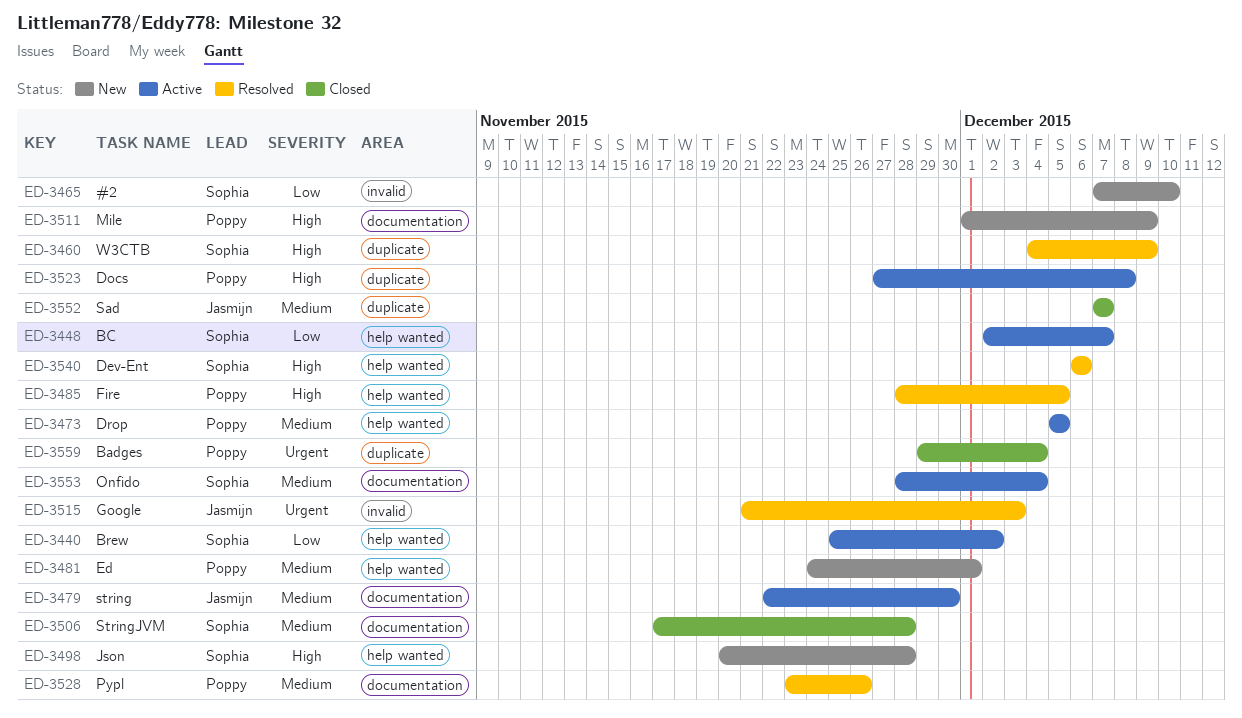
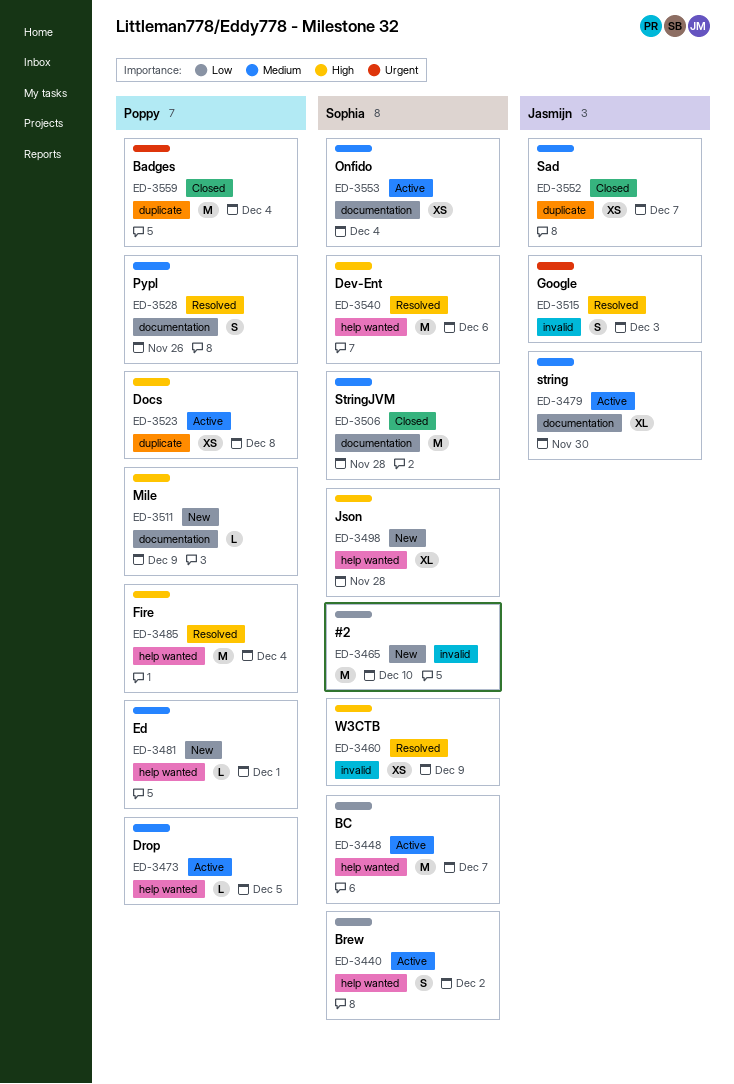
ED-3460, label: duplicate -> invalid
ED-3485, due: Dec 5 -> Dec 4

